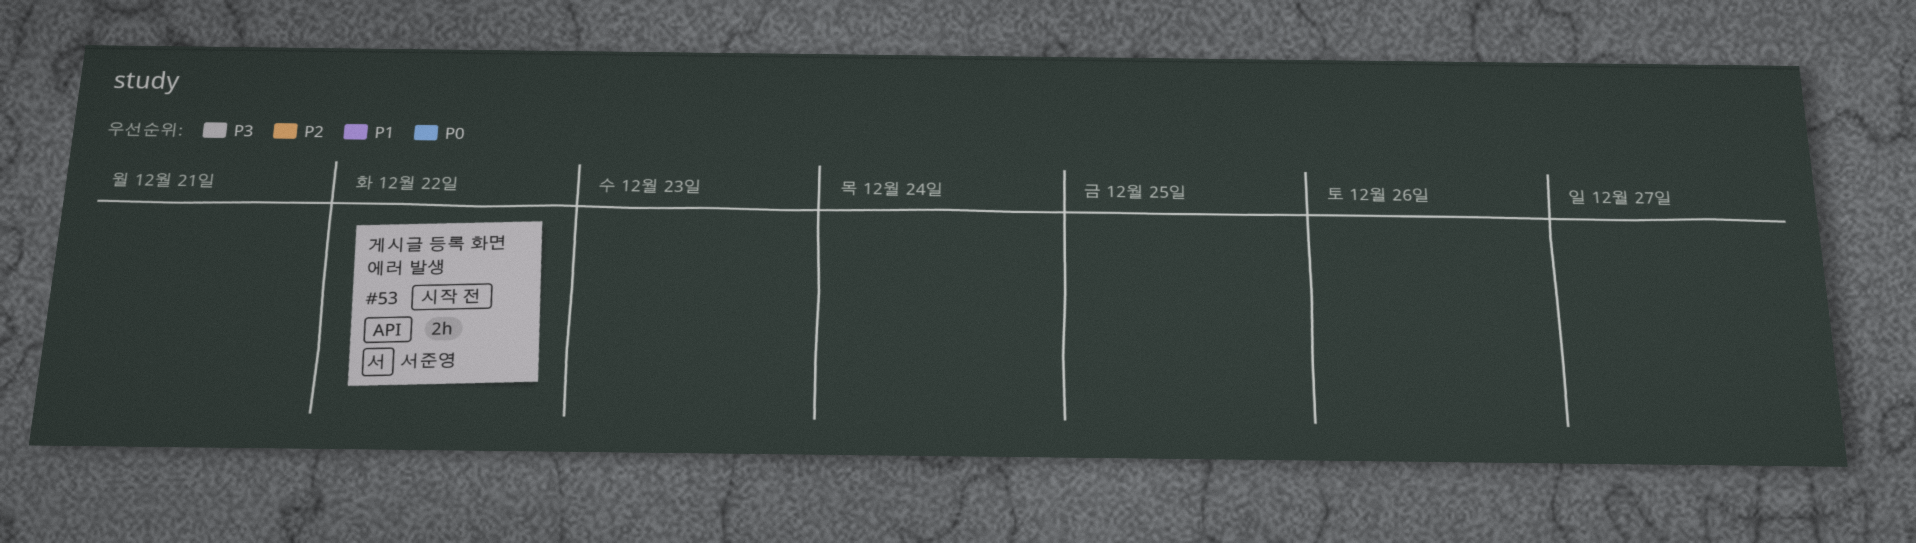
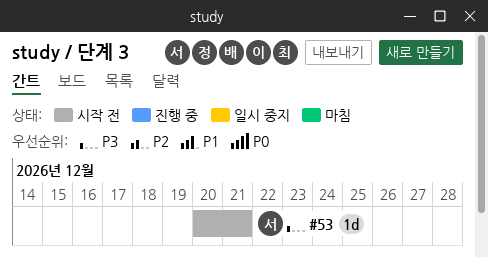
#53, estimate: 2h -> 1d
#53, due: Dec 22 -> Dec 21

